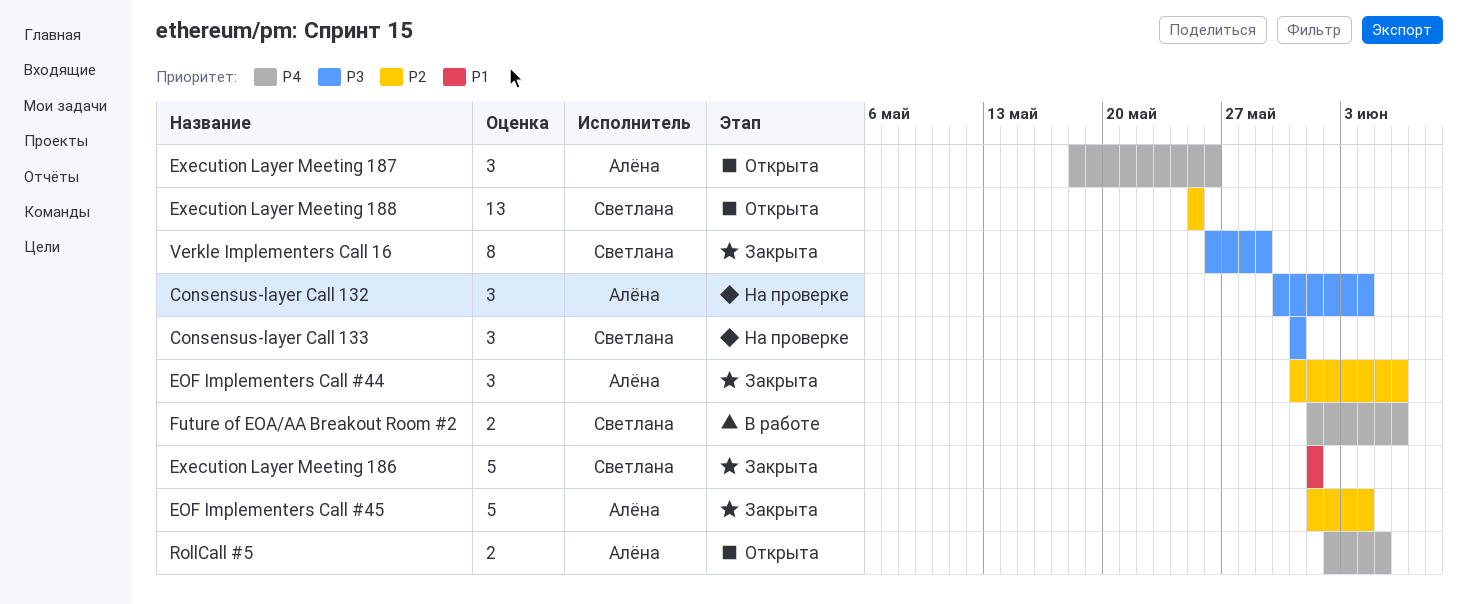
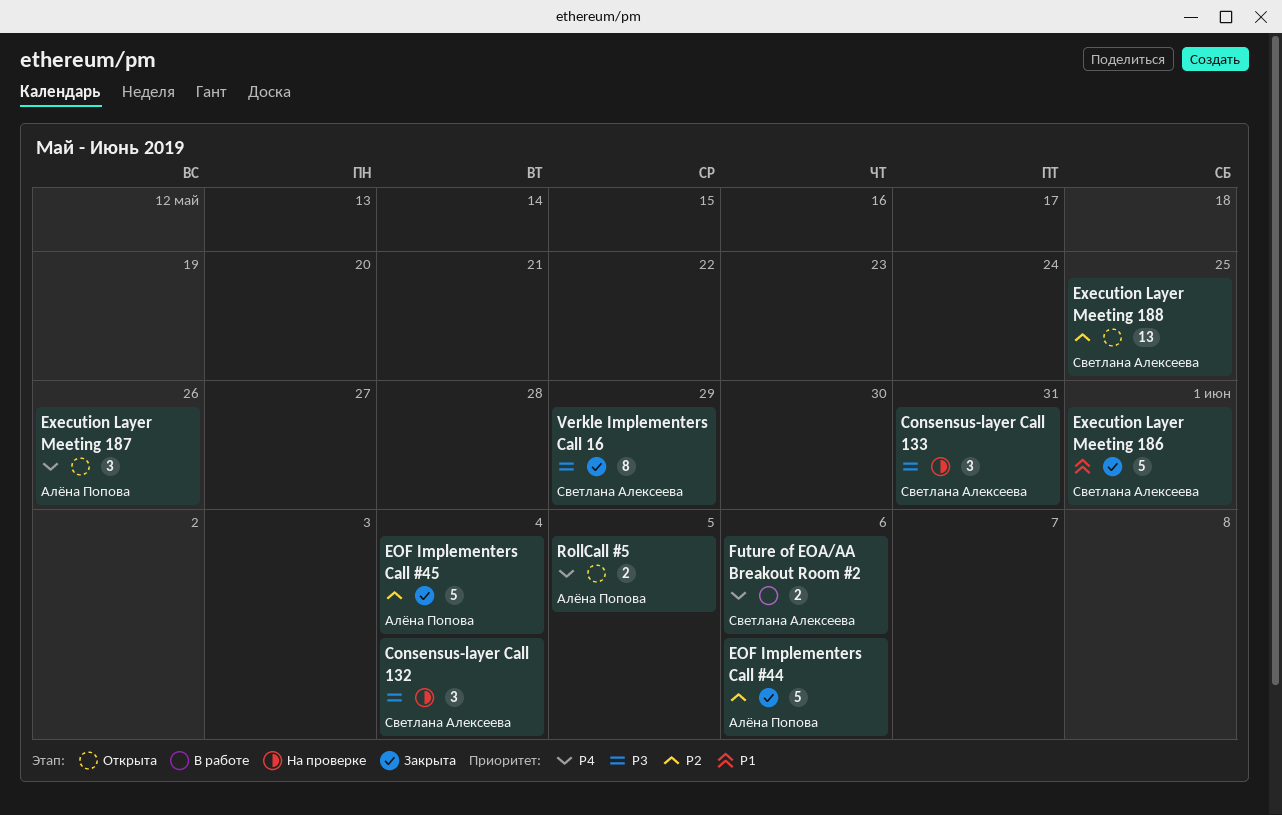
Consensus-layer Call 132, owner: Алёна Попова -> Светлана Алексеева
EOF Implementers Call #44, estimate: 3 -> 5

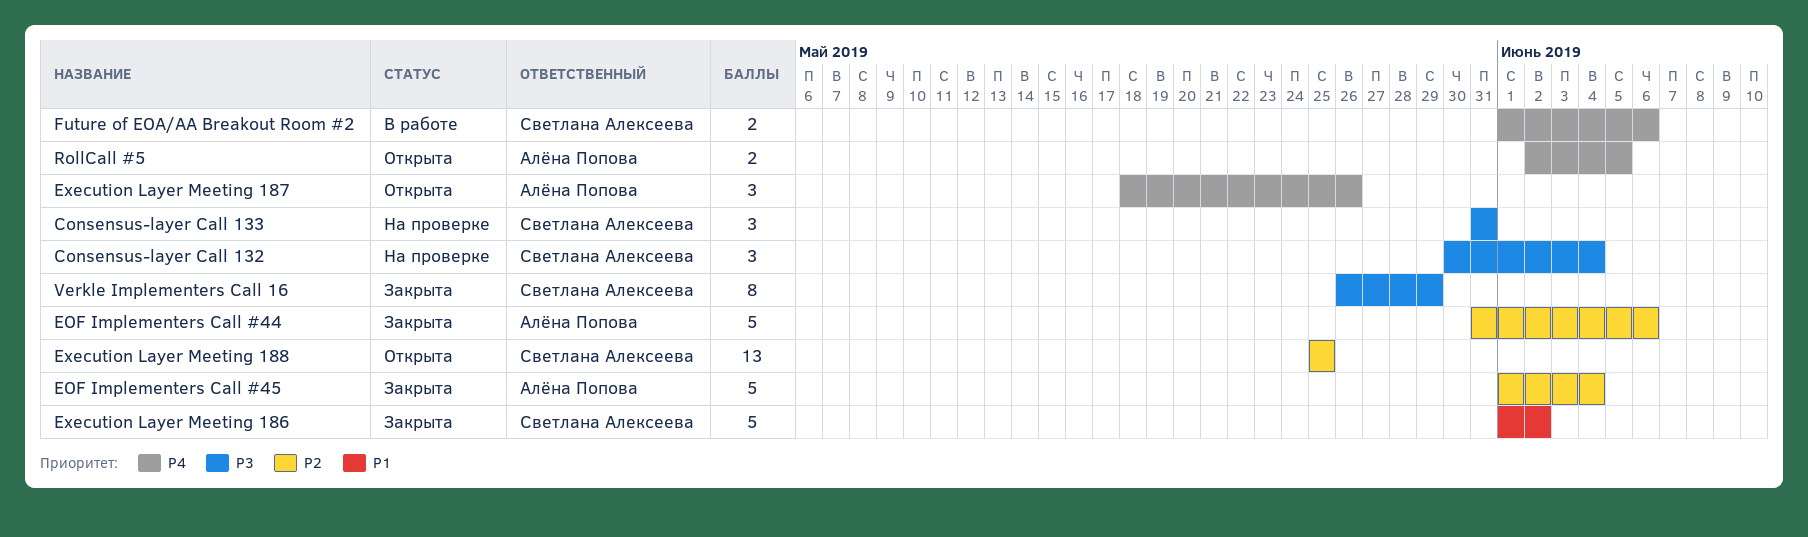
Execution Layer Meeting 186, due: Jun 1 -> Jun 2

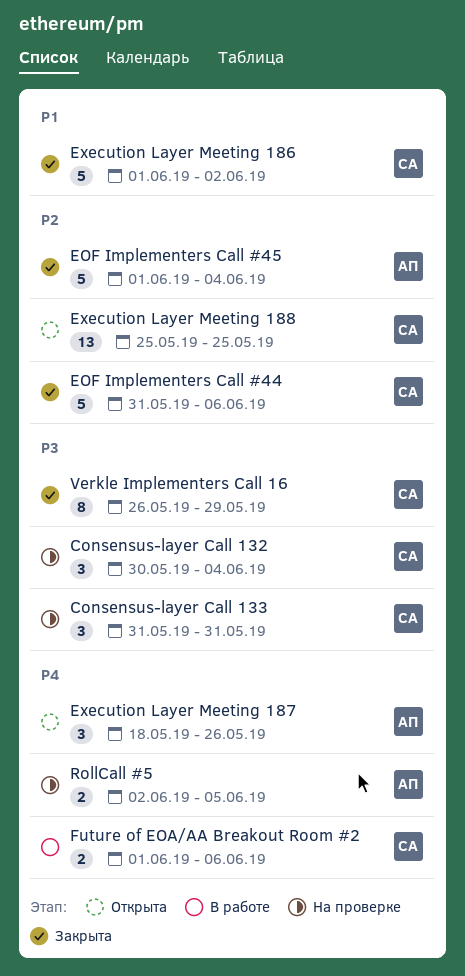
EOF Implementers Call #44, owner: Алёна Попова -> Светлана Алексеева
RollCall #5, status: Открыта -> На проверке

